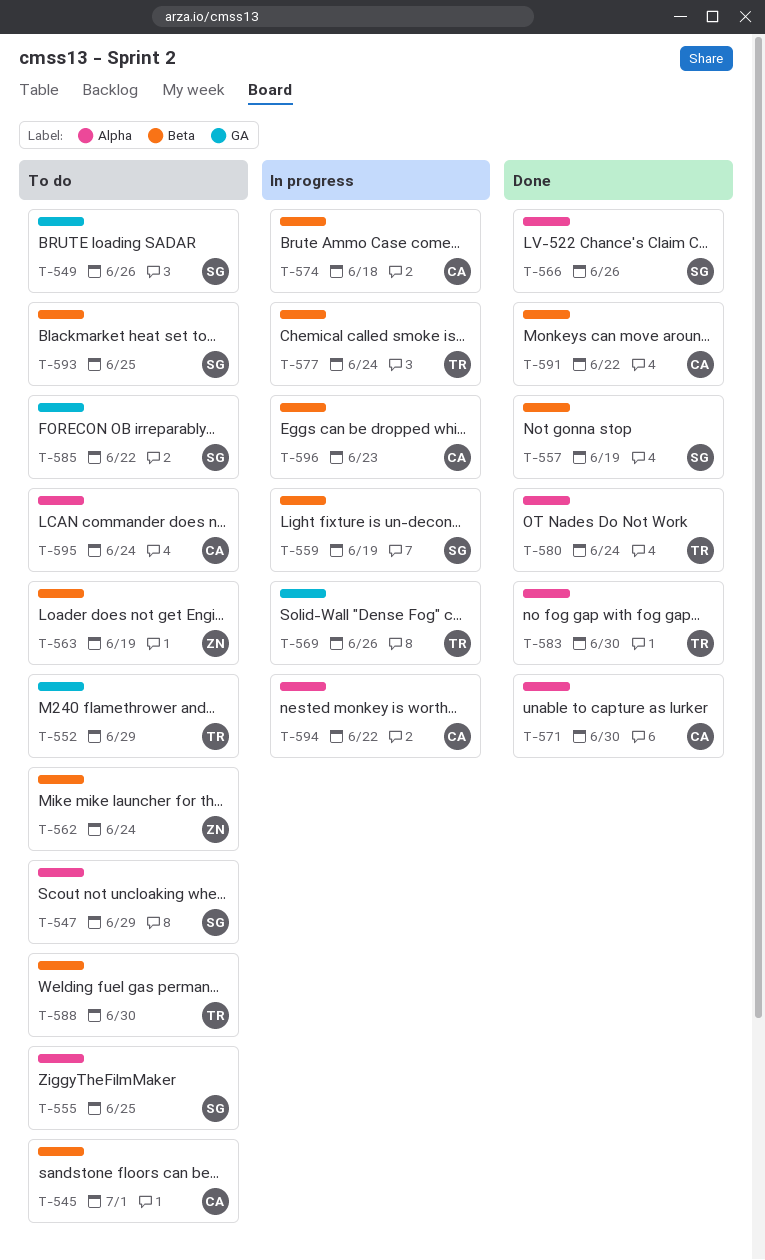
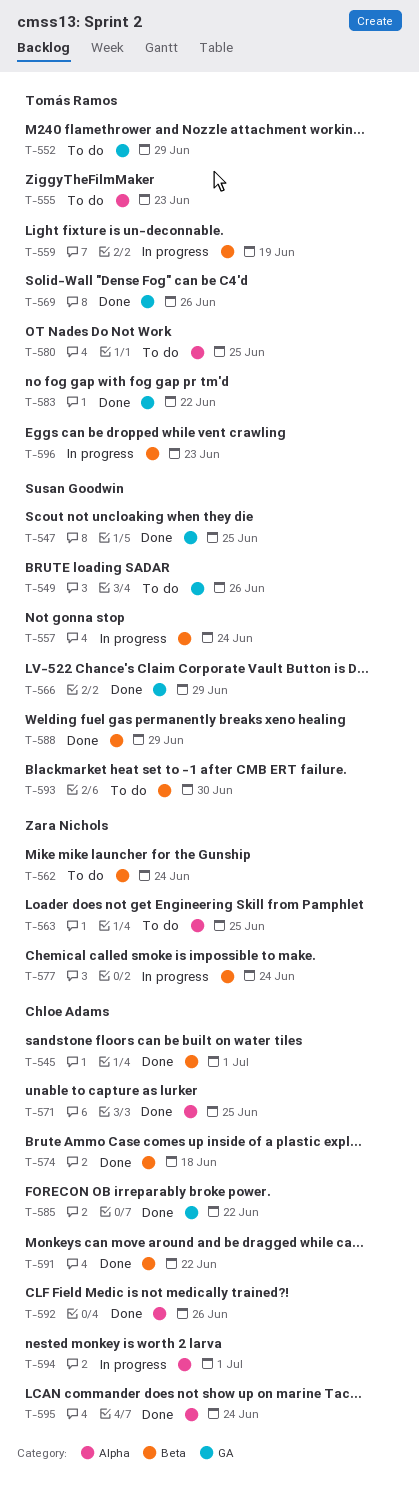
T-545, status: To do -> Done
T-547, status: To do -> Done
T-547, label: Alpha -> GA
T-547, due: Jun 29 -> Jun 25
T-555, owner: Susan Goodwin -> Tomás Ramos
T-555, due: Jun 25 -> Jun 23
T-557, status: Done -> In progress
T-557, due: Jun 19 -> Jun 24
T-559, owner: Susan Goodwin -> Tomás Ramos
T-563, label: Beta -> Alpha
T-563, due: Jun 19 -> Jun 25
T-566, label: Alpha -> GA
T-566, due: Jun 26 -> Jun 29
T-569, status: In progress -> Done
T-571, due: Jun 30 -> Jun 25
T-574, status: In progress -> Done
T-577, owner: Tomás Ramos -> Zara Nichols
T-580, status: Done -> To do
T-580, due: Jun 24 -> Jun 25
T-583, label: Alpha -> GA
T-583, due: Jun 30 -> Jun 22
T-585, status: To do -> Done
T-585, owner: Susan Goodwin -> Chloe Adams
T-588, status: To do -> Done
T-588, owner: Tomás Ramos -> Susan Goodwin
T-588, due: Jun 30 -> Jun 29
T-592: none -> present
T-593, due: Jun 25 -> Jun 30
T-594, due: Jun 22 -> Jul 1
T-595, status: To do -> Done
T-596, owner: Chloe Adams -> Tomás Ramos

